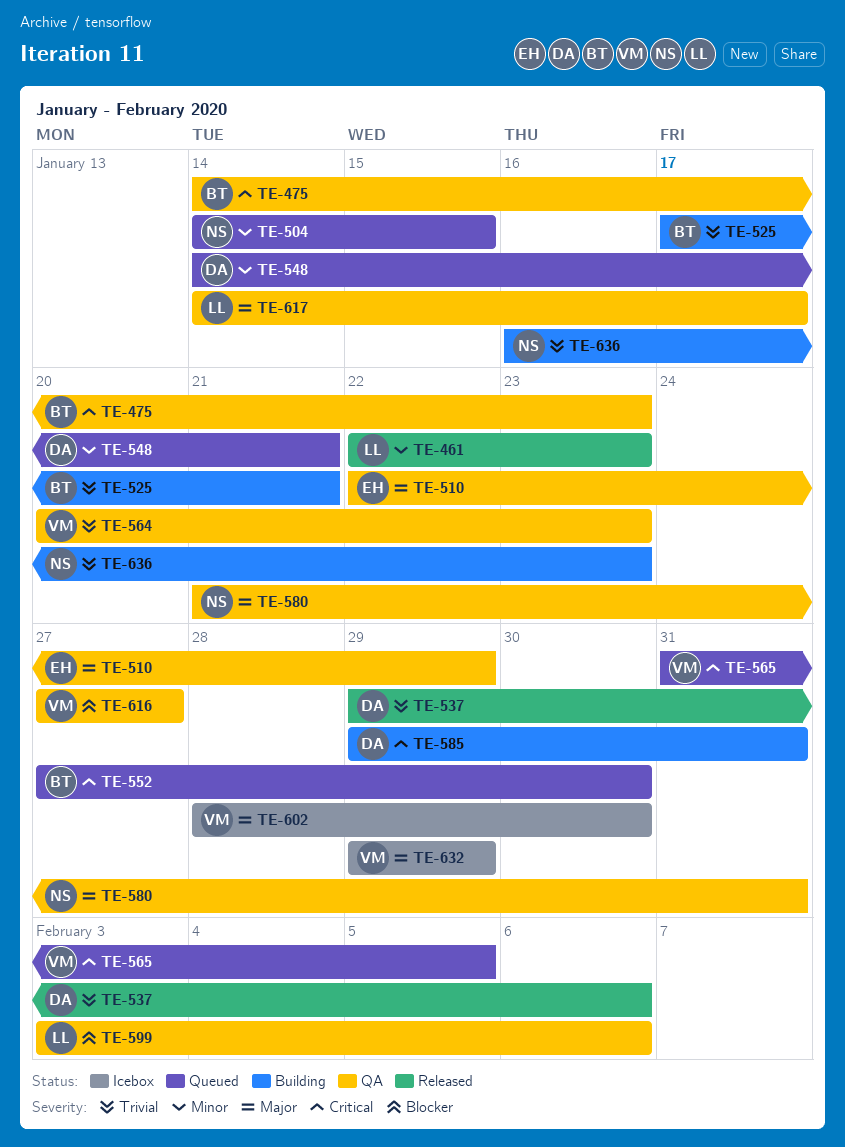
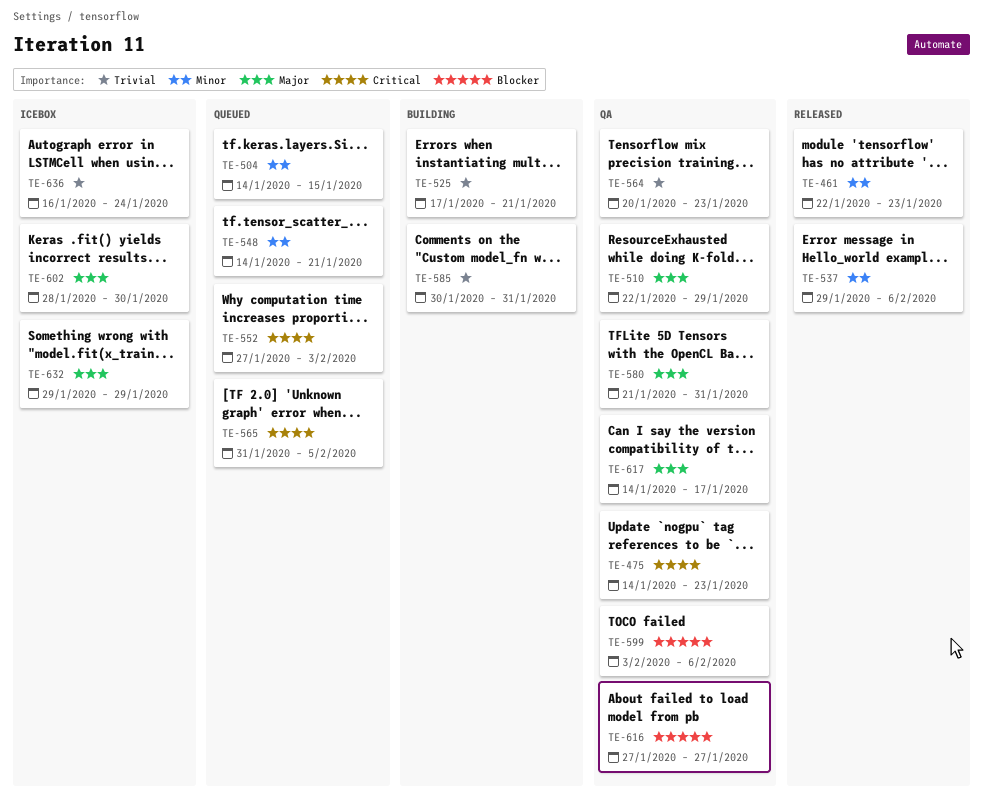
TE-537, priority: Trivial -> Minor
TE-552, due: Jan 30 -> Feb 3
TE-585, priority: Critical -> Trivial
TE-585, start: Jan 29 -> Jan 30
TE-636, status: Building -> Icebox
TE-636, due: Jan 23 -> Jan 24

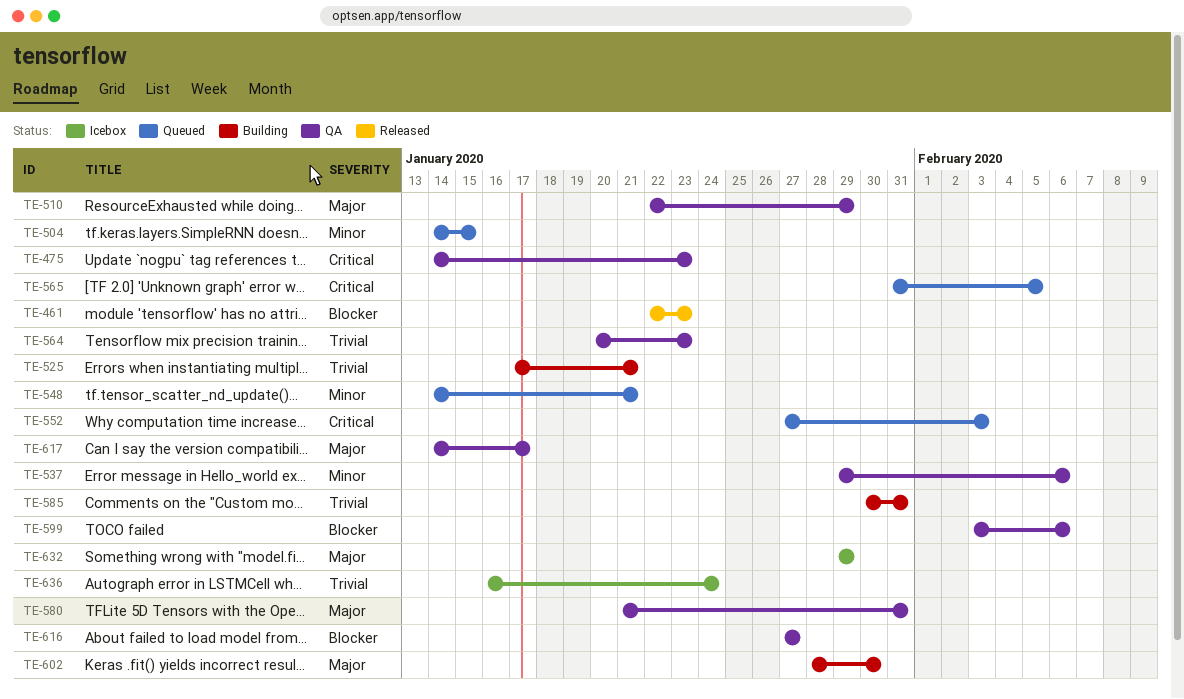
TE-461, priority: Minor -> Blocker
TE-537, status: Released -> QA
TE-602, status: Icebox -> Building

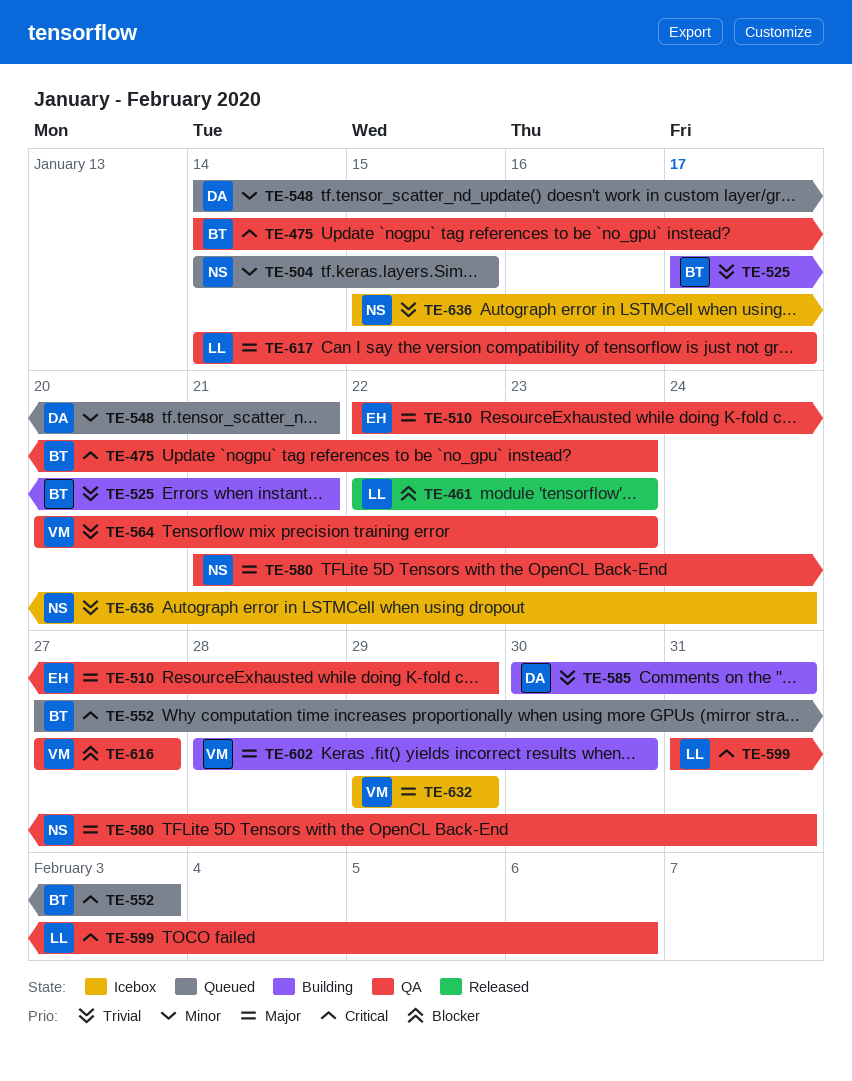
TE-537: present -> none
TE-565: present -> none
TE-599, priority: Blocker -> Critical
TE-599, start: Feb 3 -> Jan 31
TE-636, start: Jan 16 -> Jan 15

